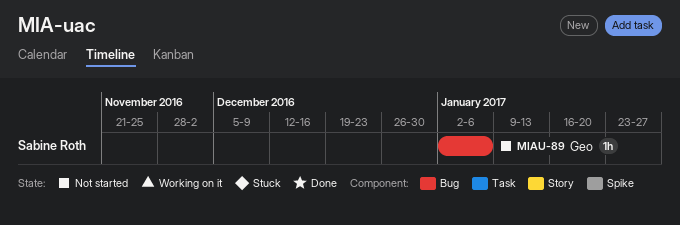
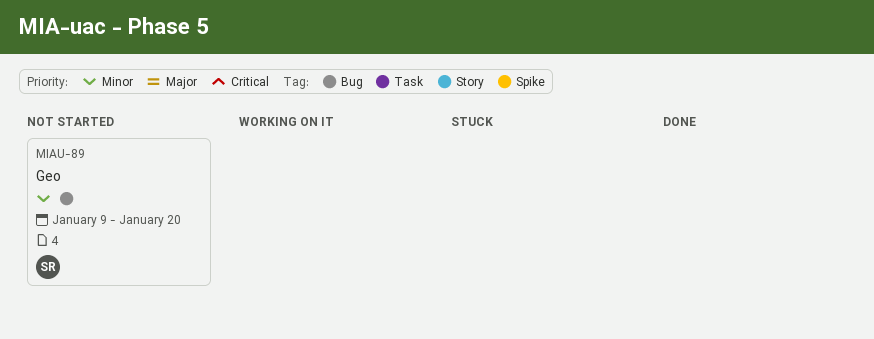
MIAU-89, start: Jan 2 -> Jan 9
MIAU-89, due: Jan 6 -> Jan 20

